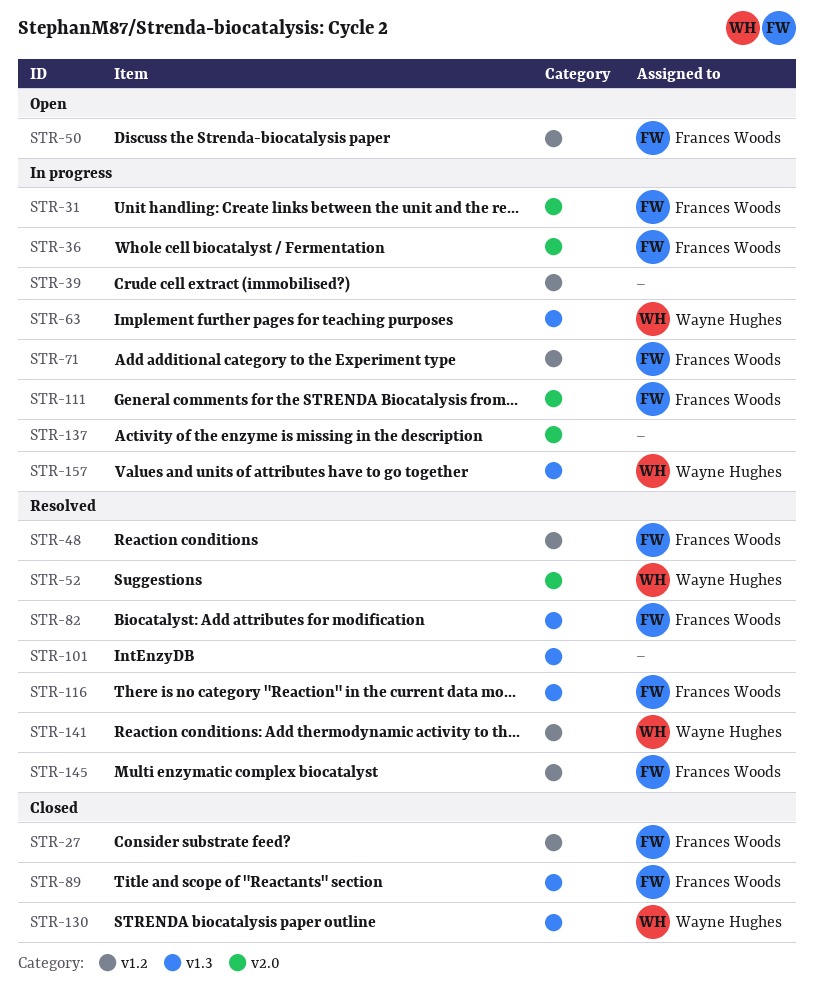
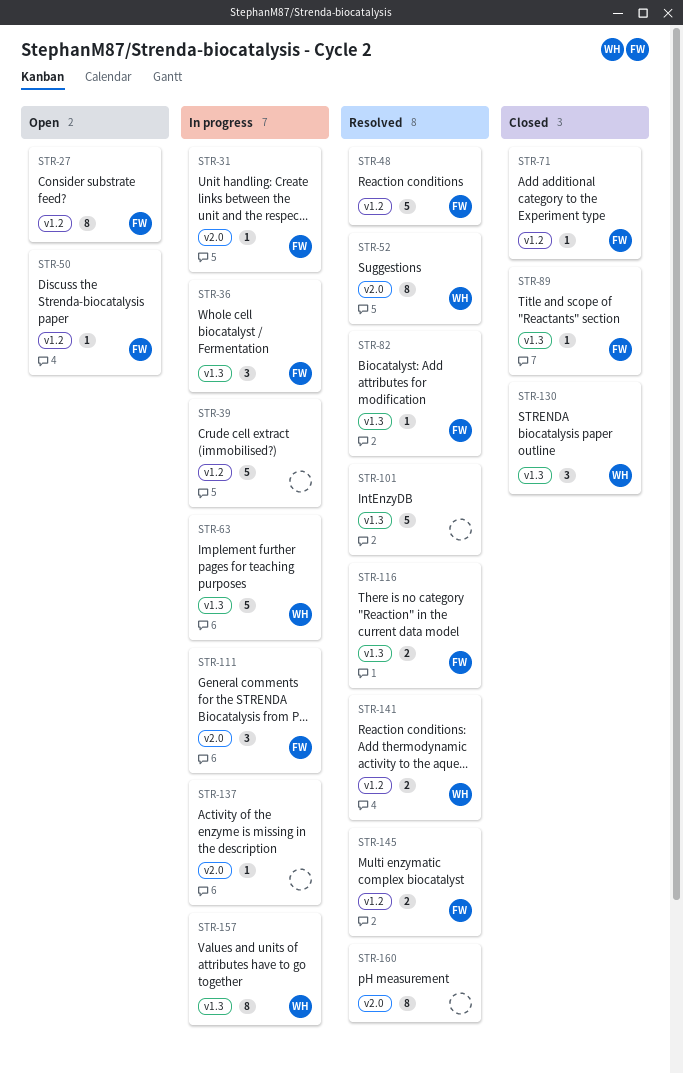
STR-27, status: Closed -> Open
STR-36, label: v2.0 -> v1.3
STR-71, status: In progress -> Closed
STR-160: none -> present

